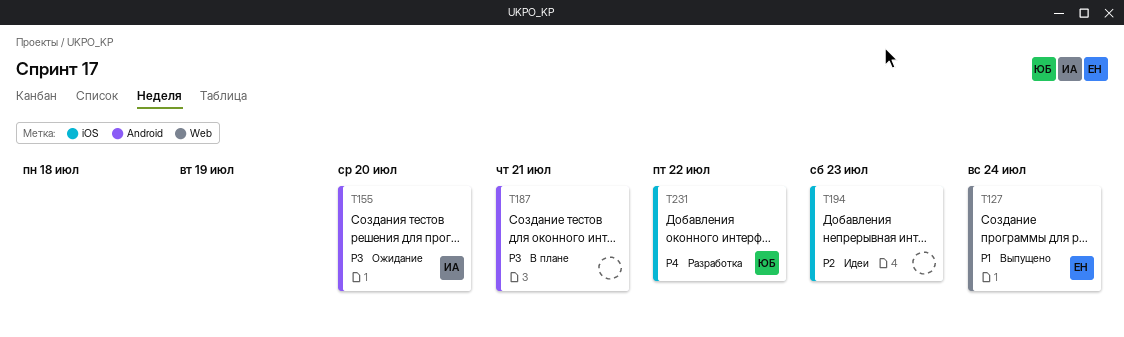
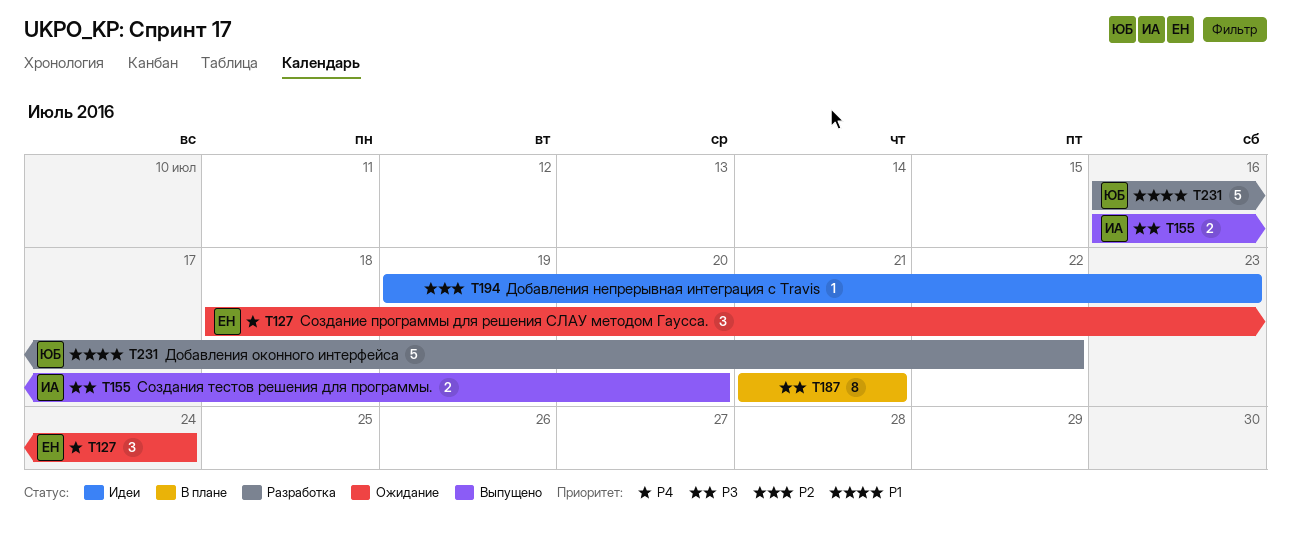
T127, status: Выпущено -> Ожидание
T127, priority: P1 -> P4
T155, status: Ожидание -> Выпущено
T231, priority: P4 -> P1

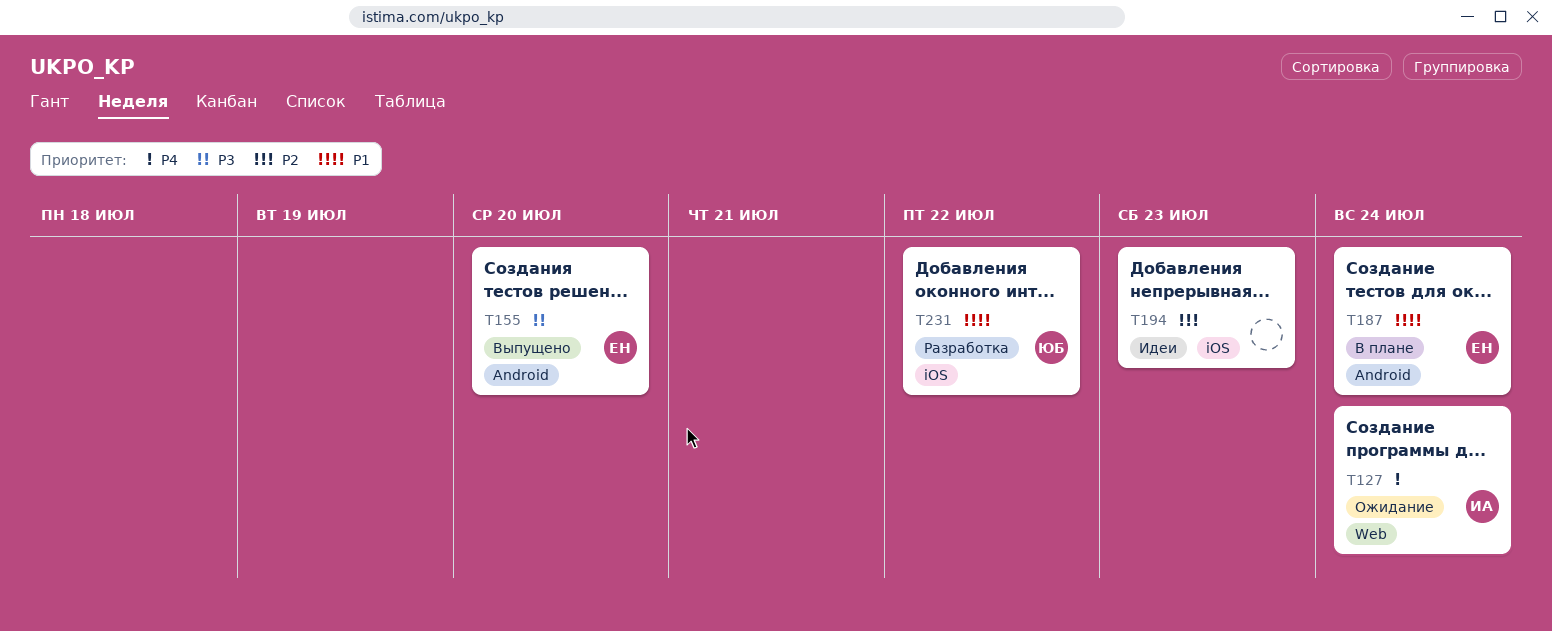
T127, owner: ЕН -> ИА
T155, owner: ИА -> ЕН
T187, owner: none -> ЕН
T187, priority: P3 -> P1
T187, due: Jul 21 -> Jul 24

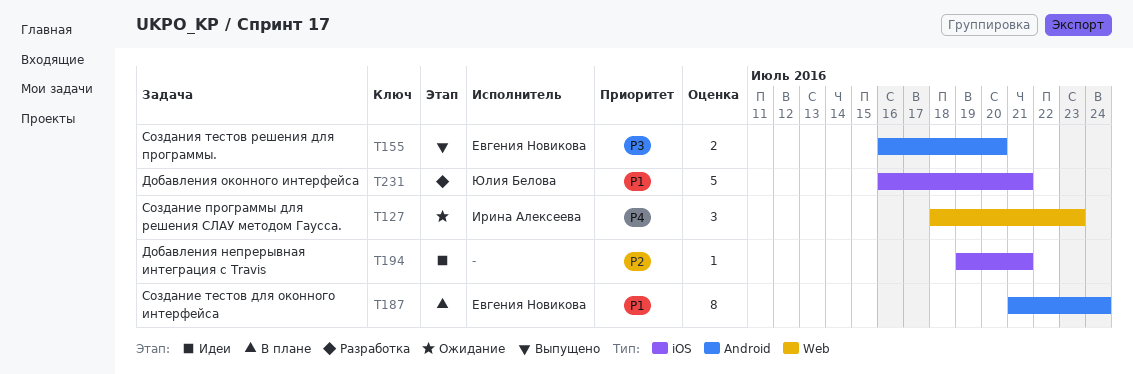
T127, due: Jul 24 -> Jul 23
T194, due: Jul 23 -> Jul 21
T231, due: Jul 22 -> Jul 21

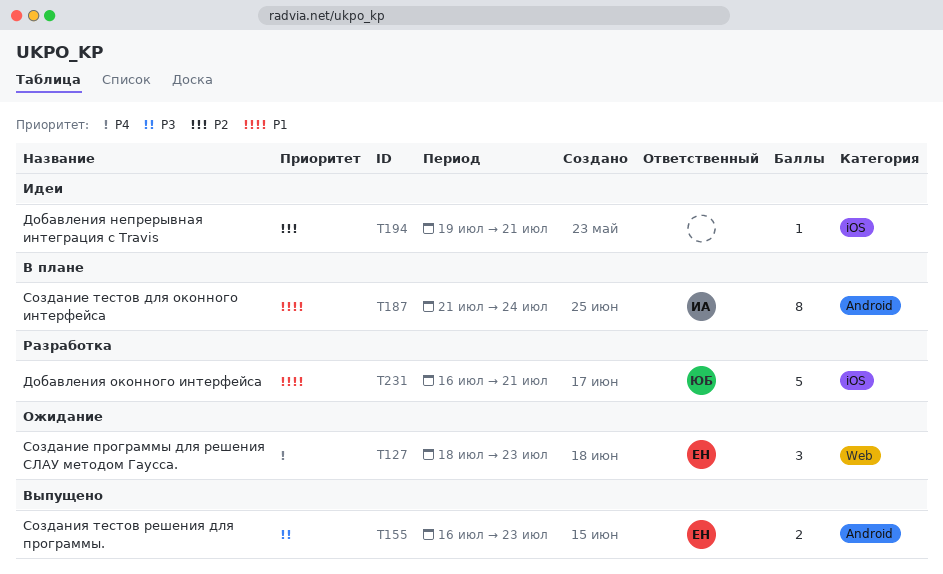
T127, owner: Ирина Алексеева -> Евгения Новикова
T155, due: Jul 20 -> Jul 23
T187, owner: Евгения Новикова -> Ирина Алексеева

